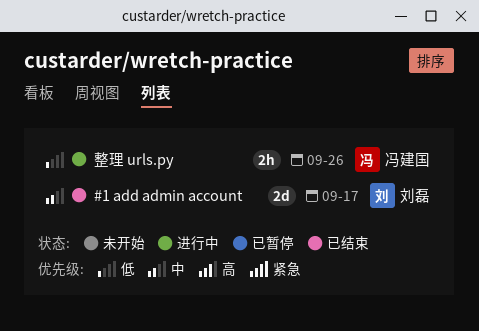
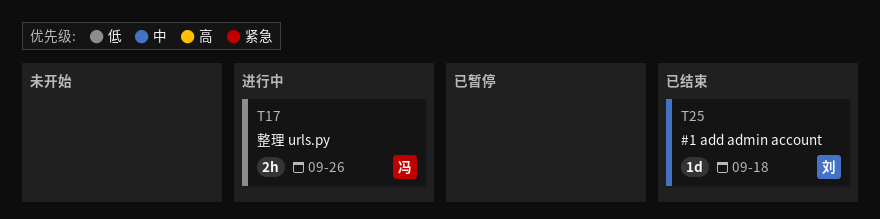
#1 add admin account, estimate: 2d -> 1d
#1 add admin account, due: Sep 17 -> Sep 18

